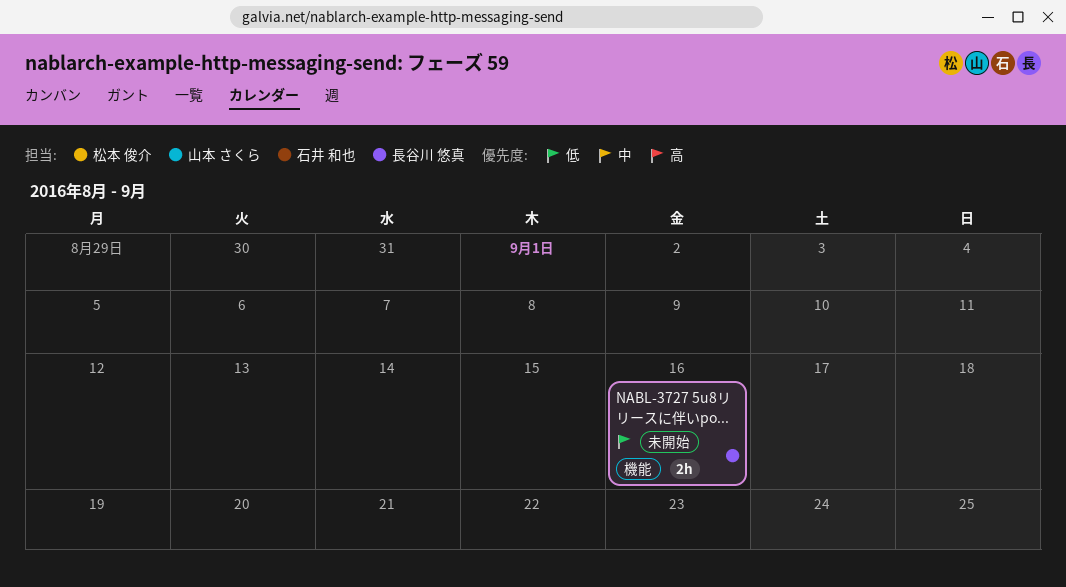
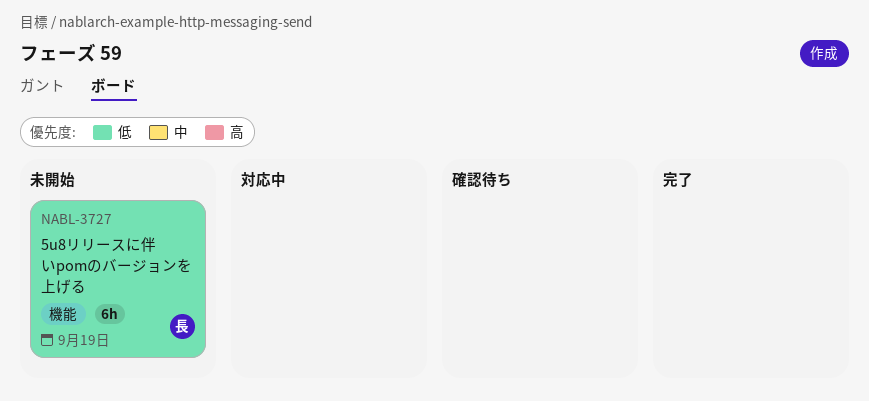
NABL-3727, estimate: 2h -> 6h
NABL-3727, due: Sep 16 -> Sep 19

